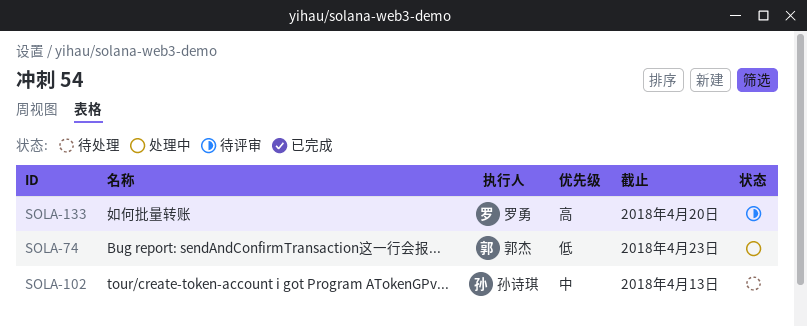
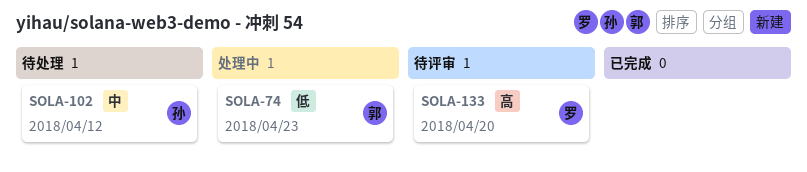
SOLA-102, due: Apr 13 -> Apr 12

